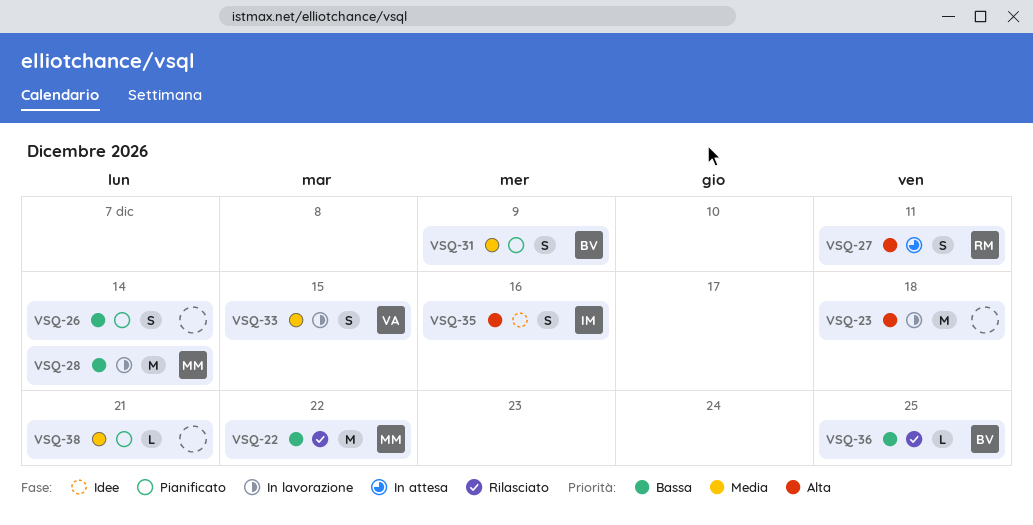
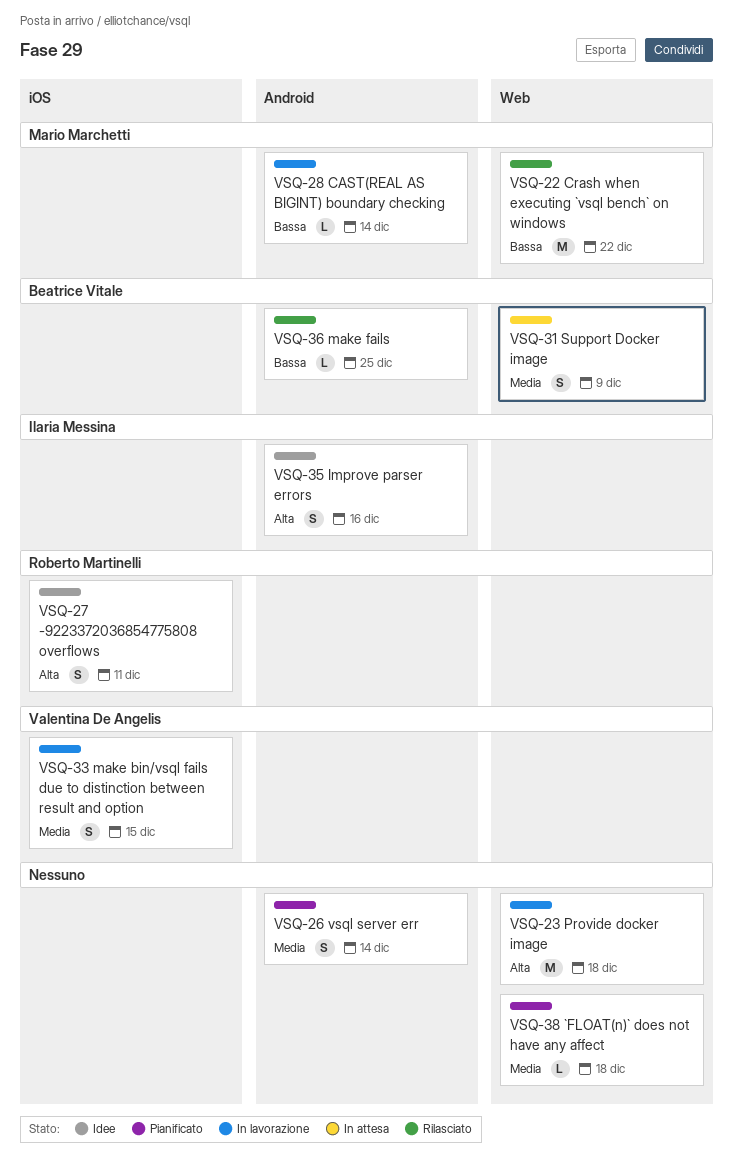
VSQ-26, priority: Bassa -> Media
VSQ-27, status: In attesa -> Idee
VSQ-28, estimate: M -> L
VSQ-31, status: Pianificato -> In attesa
VSQ-38, due: Dec 21 -> Dec 18

